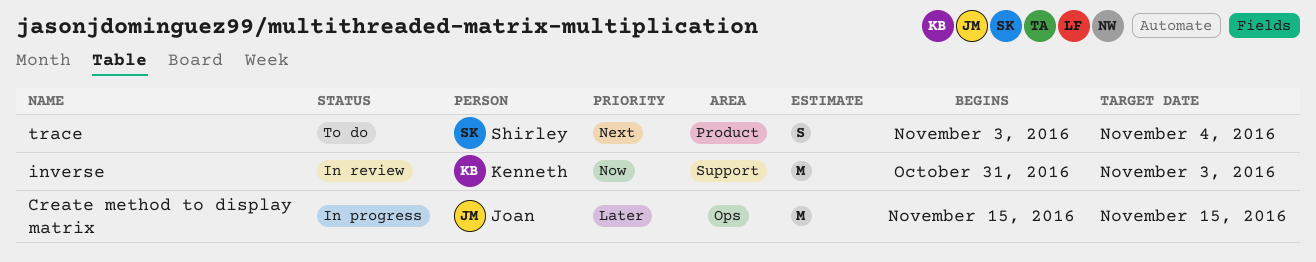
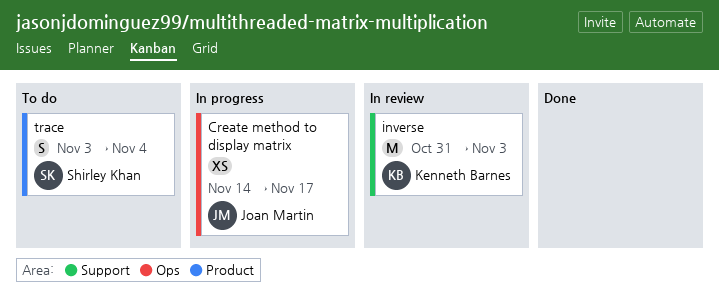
Create method to display matrix, estimate: M -> XS
Create method to display matrix, start: Nov 15 -> Nov 14
Create method to display matrix, due: Nov 15 -> Nov 17

